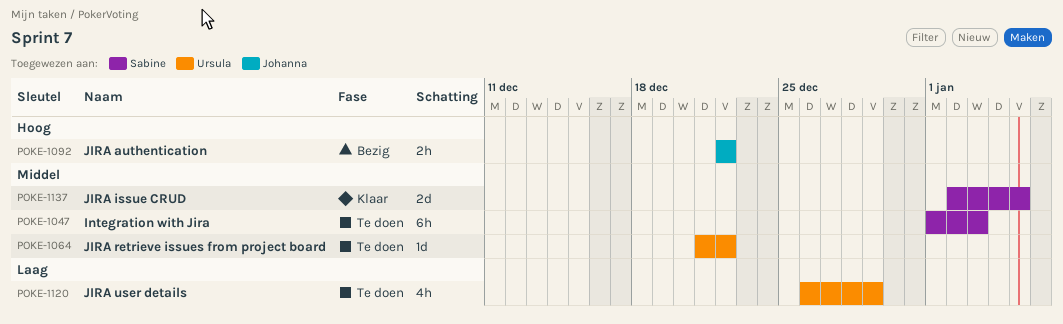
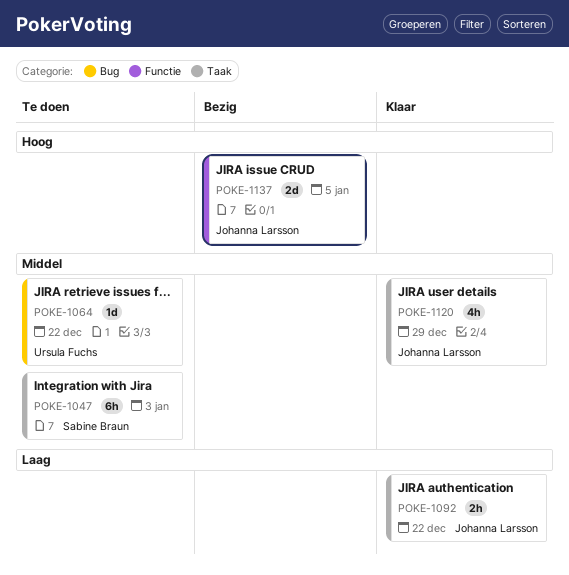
POKE-1092, status: Bezig -> Klaar
POKE-1092, priority: Hoog -> Laag
POKE-1120, status: Te doen -> Klaar
POKE-1120, owner: Ursula Fuchs -> Johanna Larsson
POKE-1120, priority: Laag -> Middel
POKE-1137, status: Klaar -> Bezig
POKE-1137, owner: Sabine Braun -> Johanna Larsson
POKE-1137, priority: Middel -> Hoog

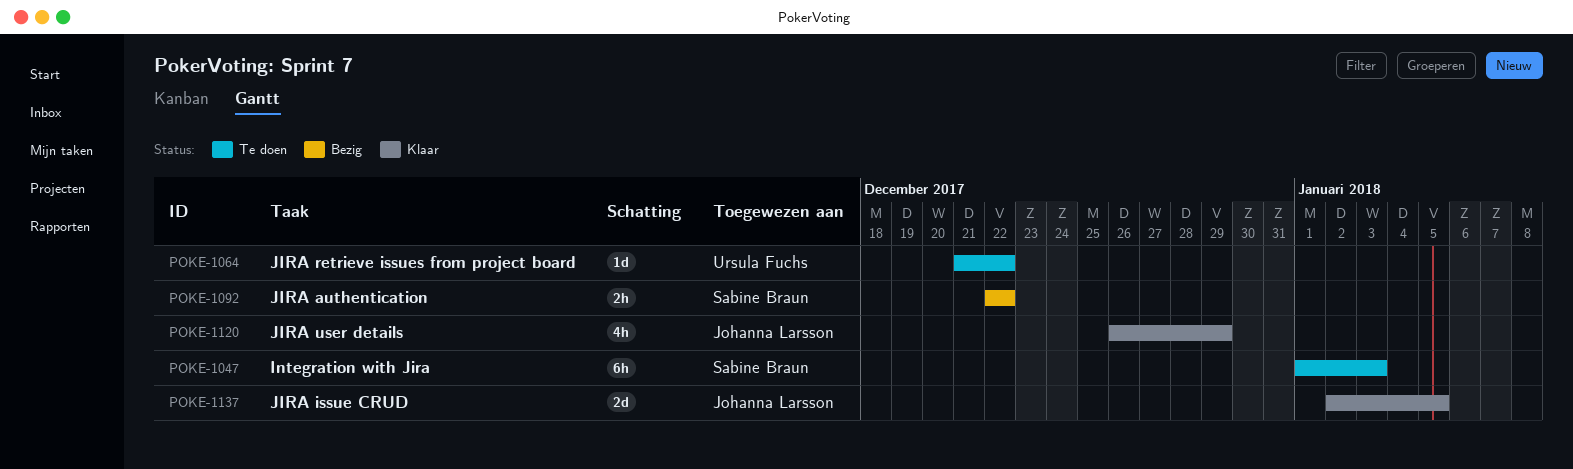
POKE-1092, status: Klaar -> Bezig
POKE-1092, owner: Johanna Larsson -> Sabine Braun
POKE-1137, status: Bezig -> Klaar

